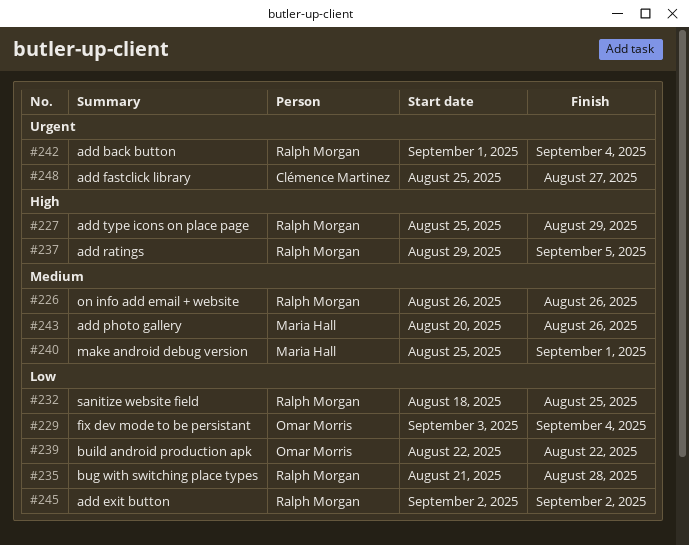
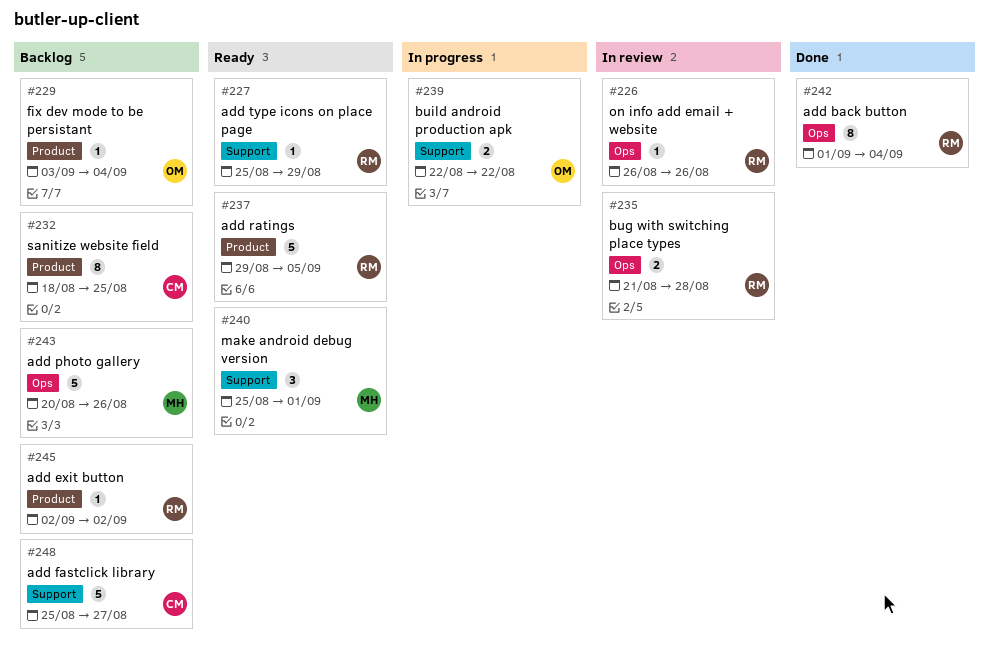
#232, owner: Ralph Morgan -> Clémence Martinez

